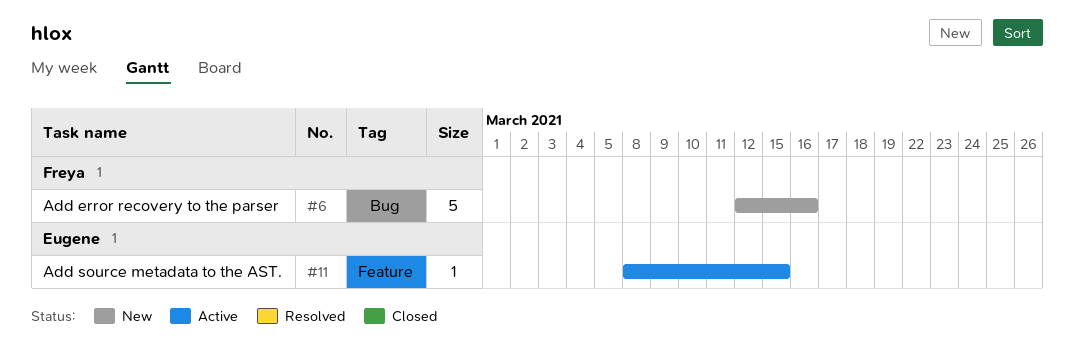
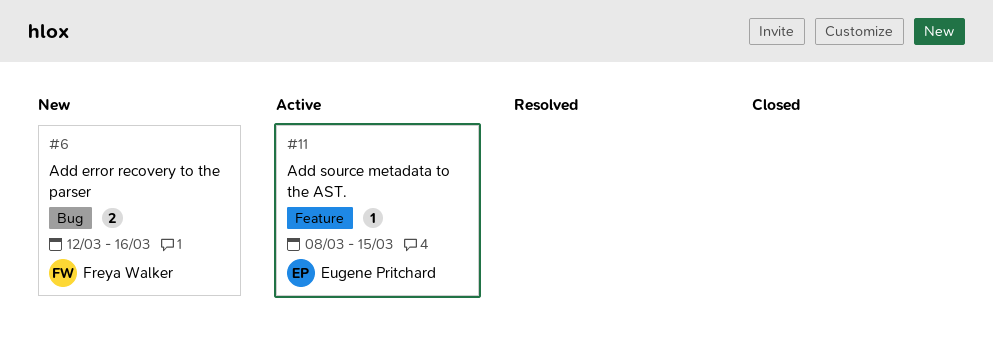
#6, estimate: 5 -> 2

